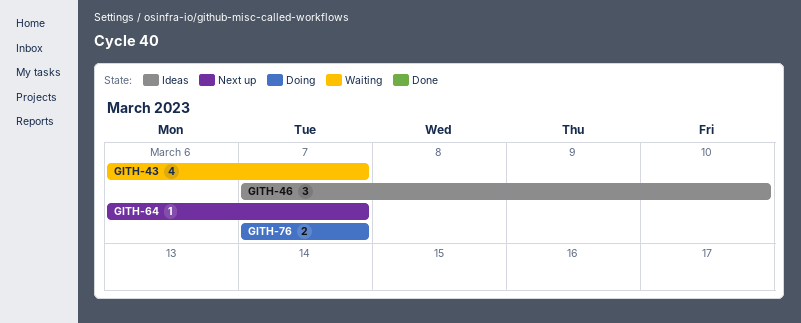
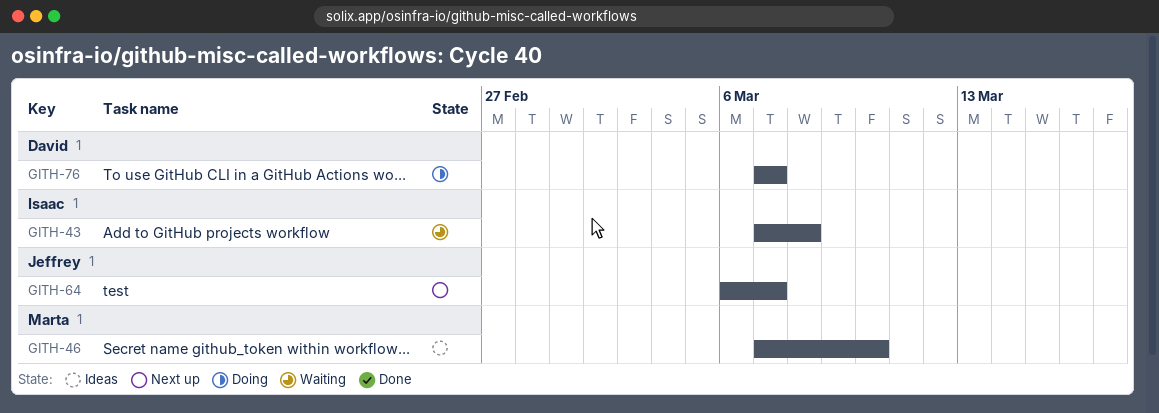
GITH-43, start: Mar 6 -> Mar 7
GITH-43, due: Mar 7 -> Mar 8

